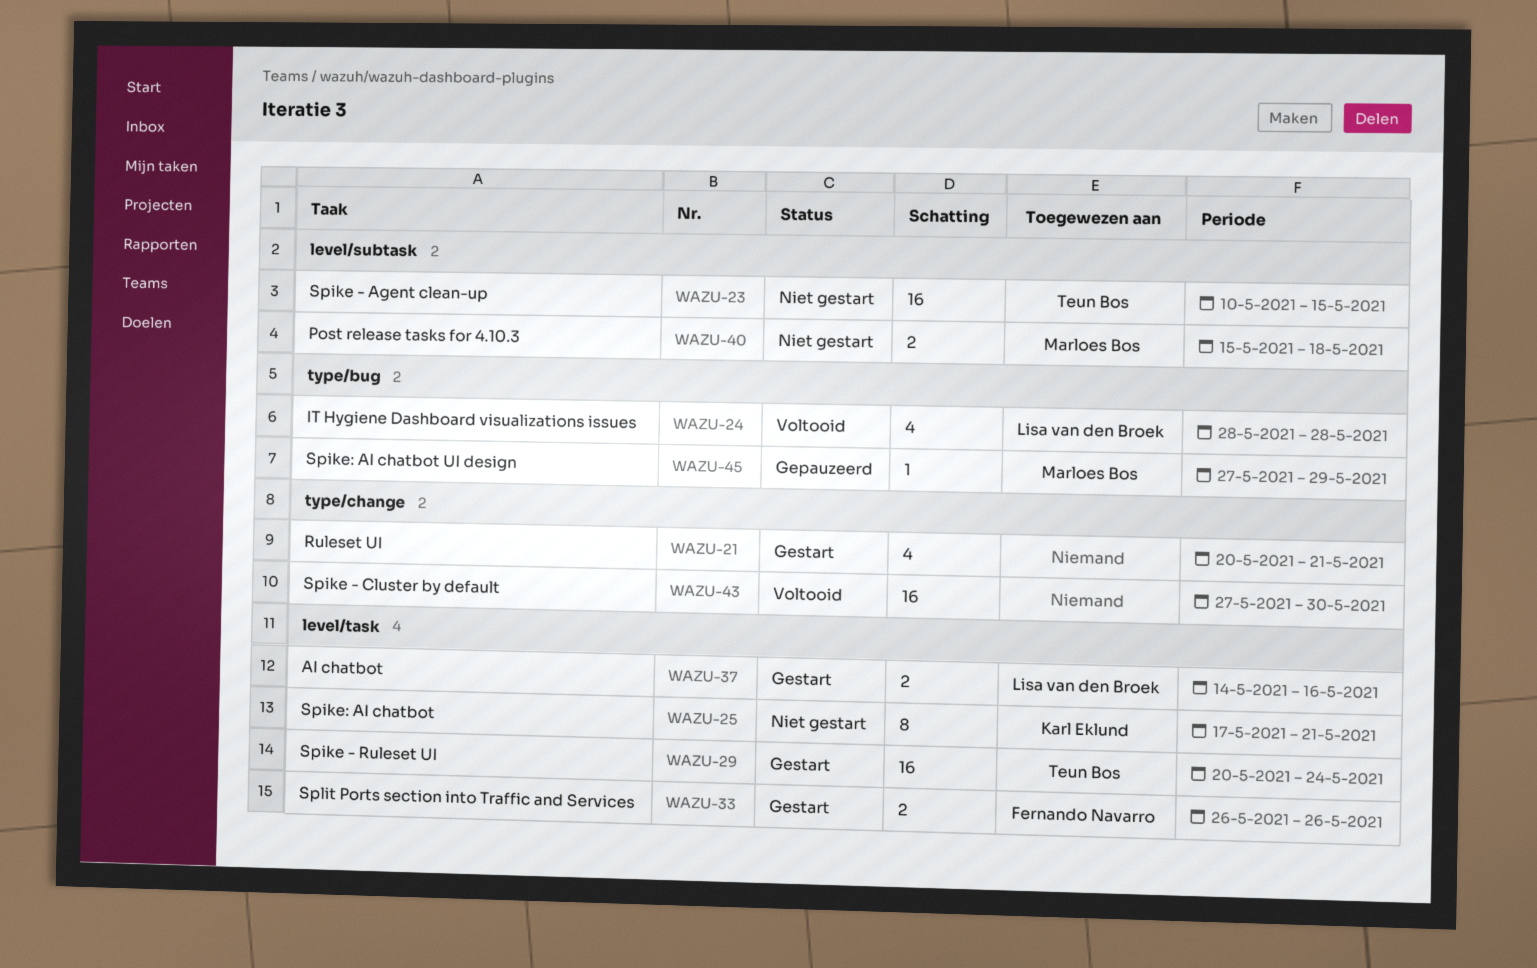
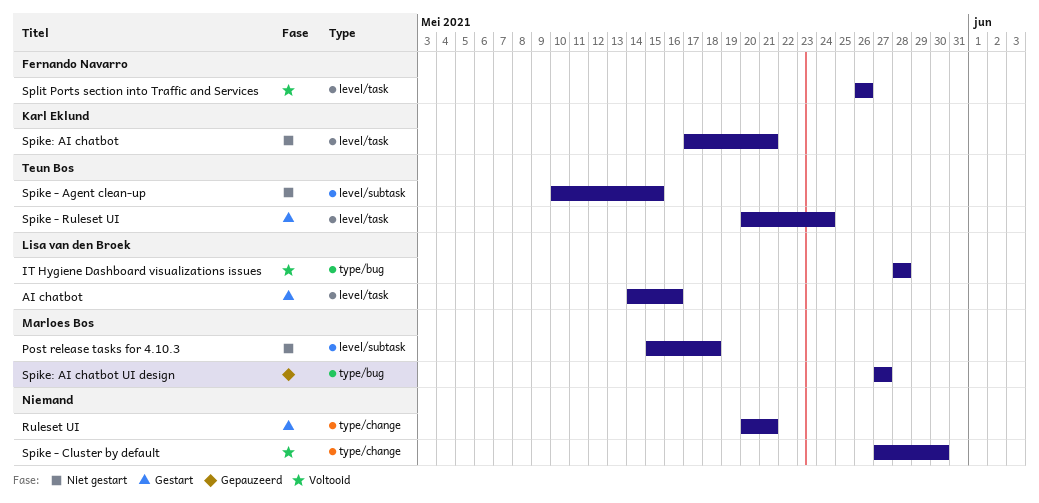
Spike: AI chatbot UI design, due: May 29 -> May 27
Split Ports section into Traffic and Services, status: Gestart -> Voltooid

